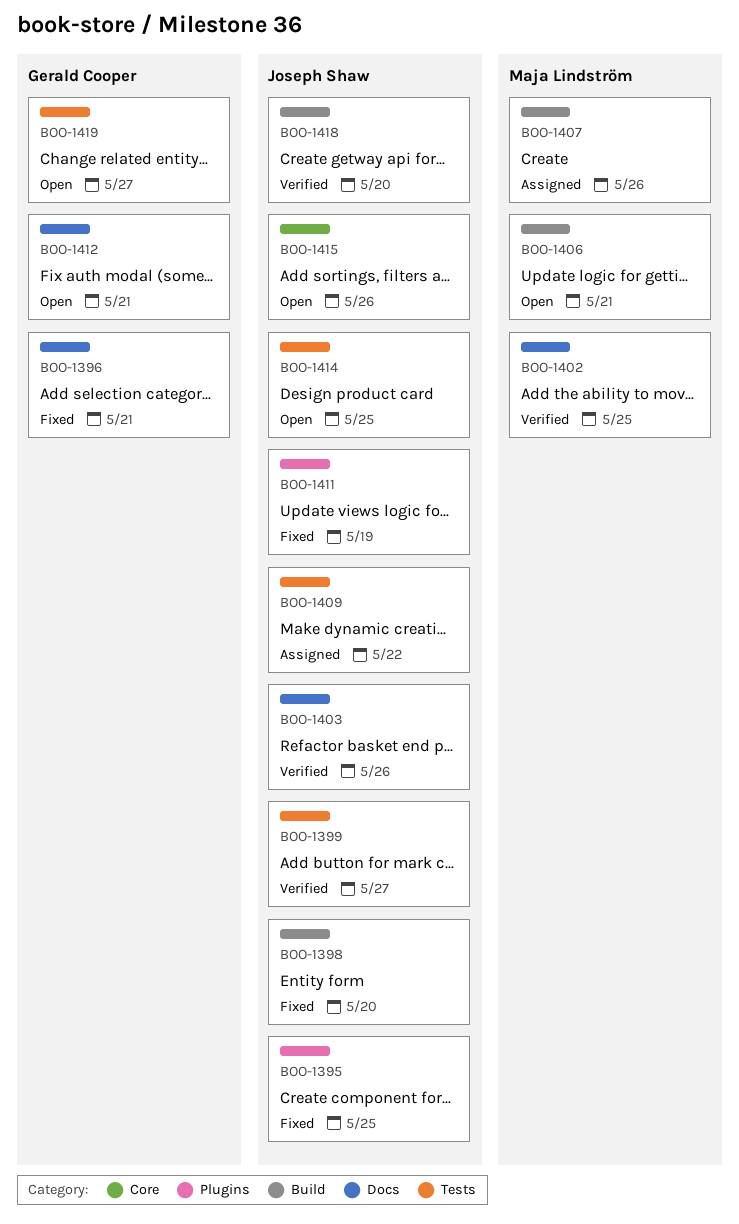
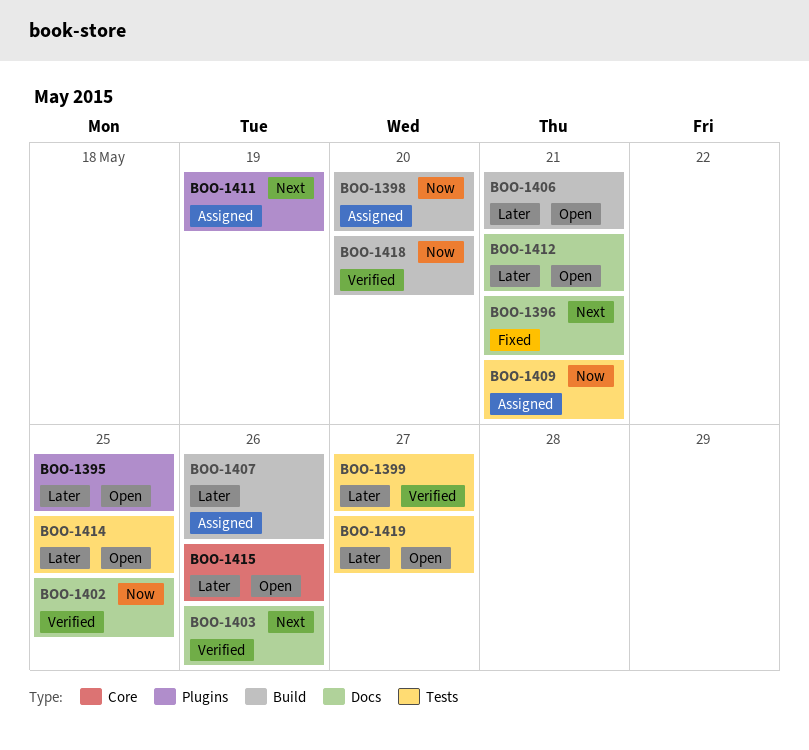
BOO-1395, status: Fixed -> Open
BOO-1398, status: Fixed -> Assigned
BOO-1409, due: May 22 -> May 21
BOO-1411, status: Fixed -> Assigned

